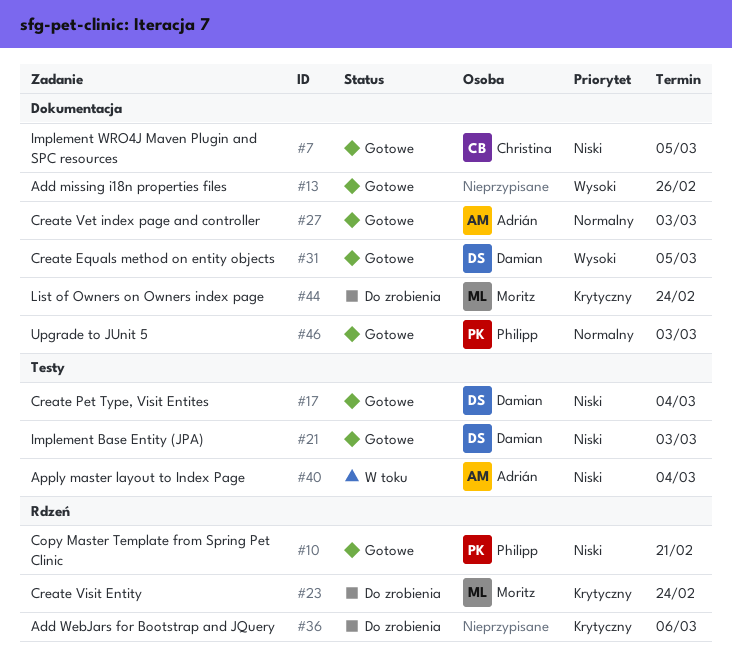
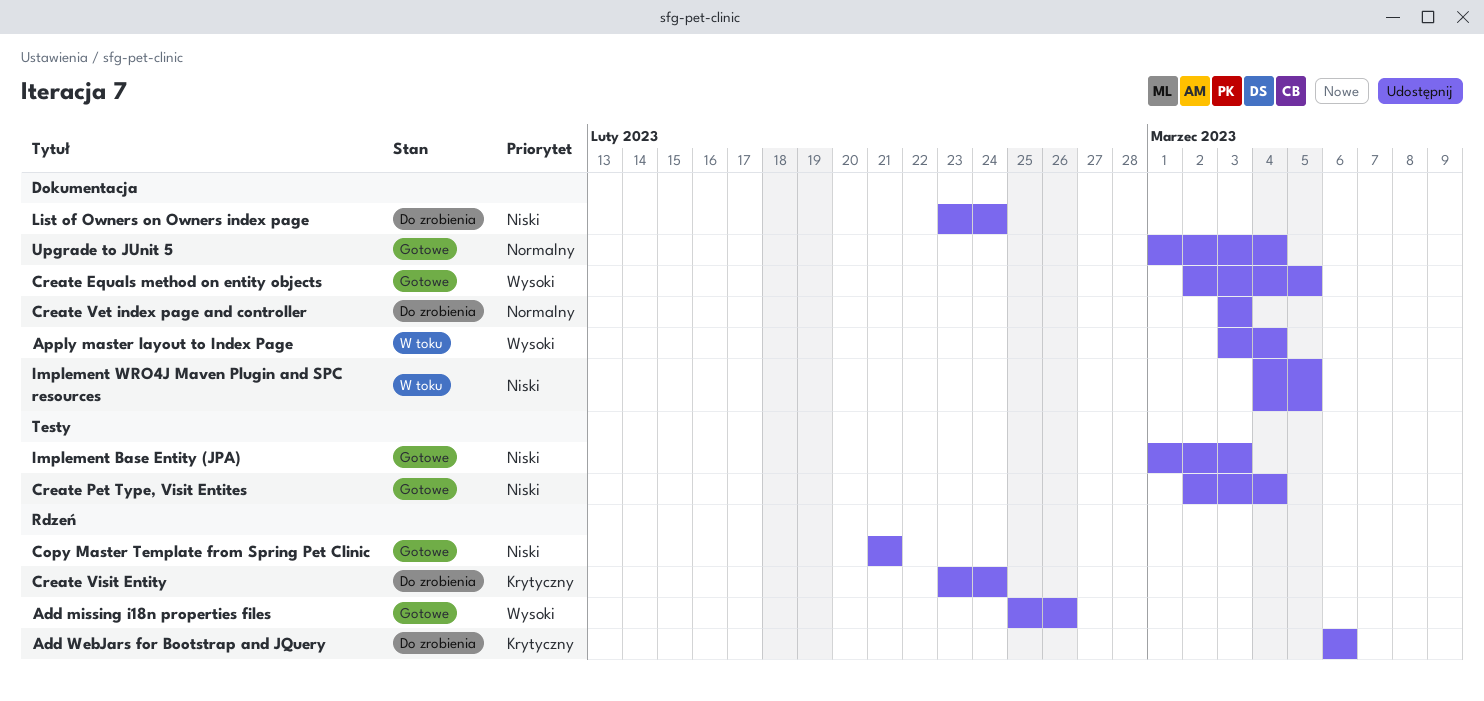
Add missing i18n properties files, label: Dokumentacja -> Rdzeń
Apply master layout to Index Page, priority: Niski -> Wysoki
Apply master layout to Index Page, label: Testy -> Dokumentacja
Create Vet index page and controller, status: Gotowe -> Do zrobienia
Implement WRO4J Maven Plugin and SPC resources, status: Gotowe -> W toku
List of Owners on Owners index page, priority: Krytyczny -> Niski
Upgrade to JUnit 5, due: Mar 3 -> Mar 4

